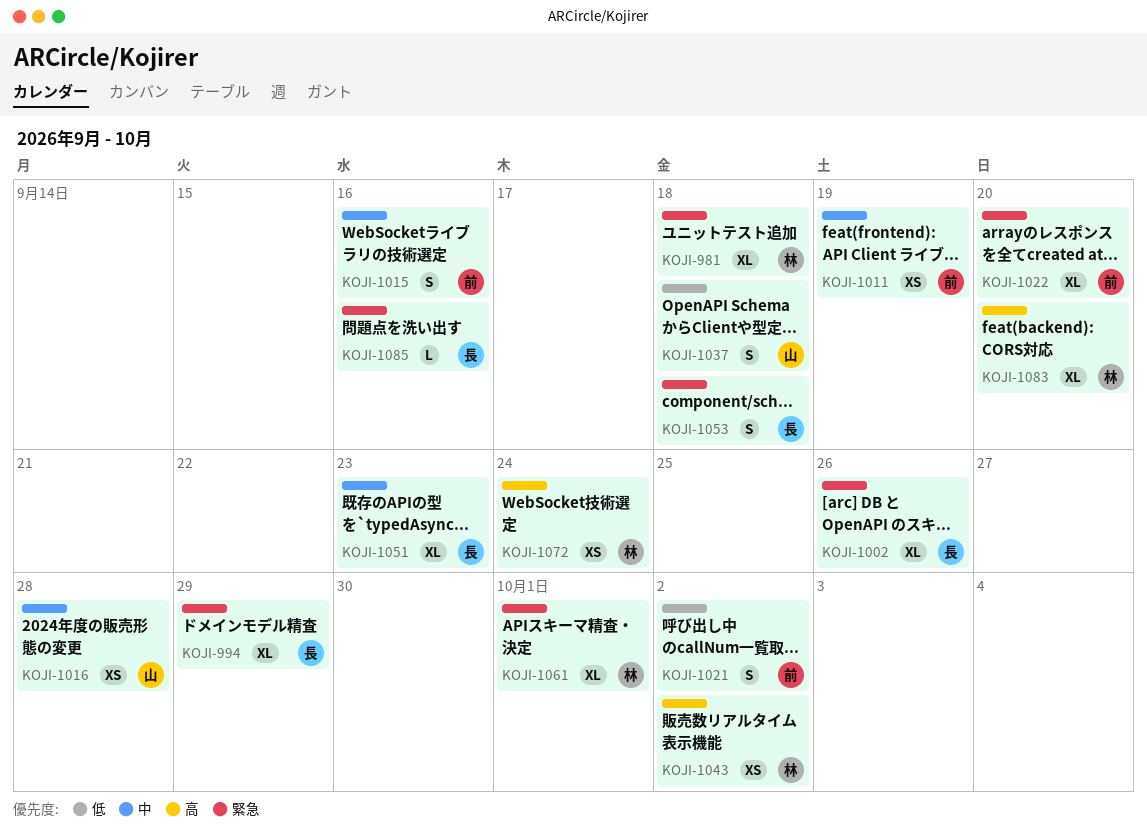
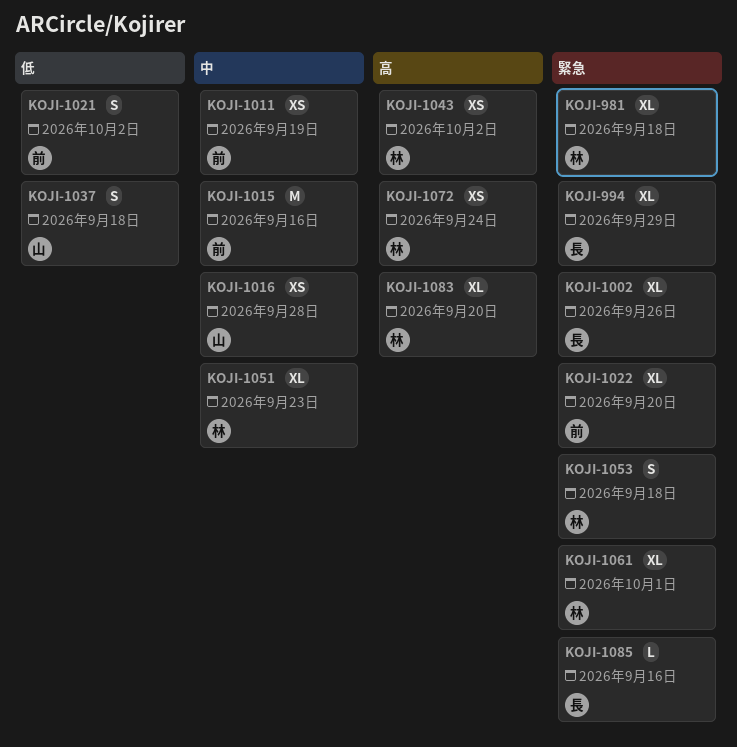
KOJI-1015, estimate: S -> M
KOJI-1051, owner: 長 -> 林
KOJI-1053, owner: 長 -> 林

